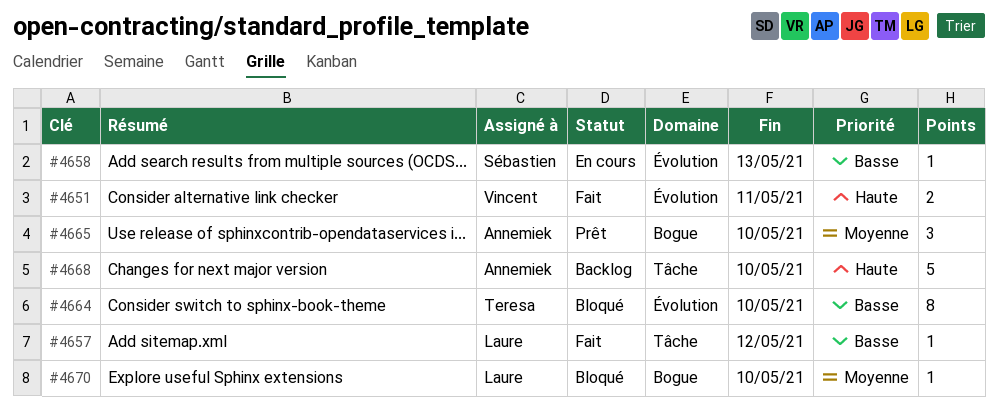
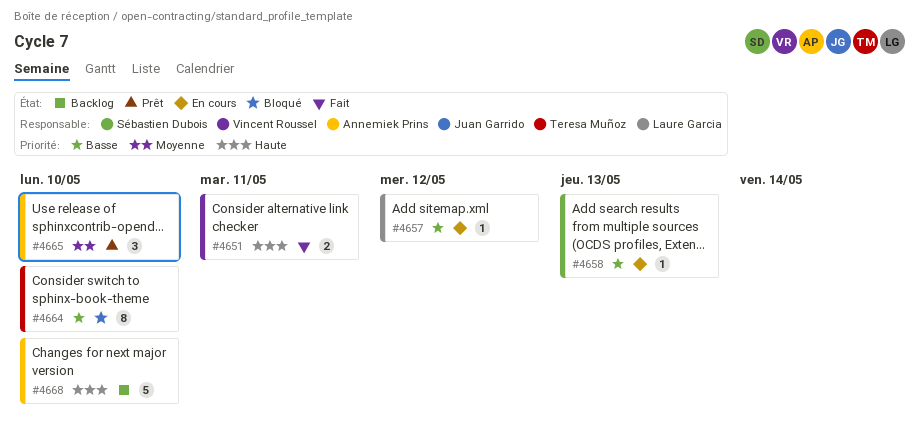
#4657, status: Fait -> En cours
#4670: present -> none

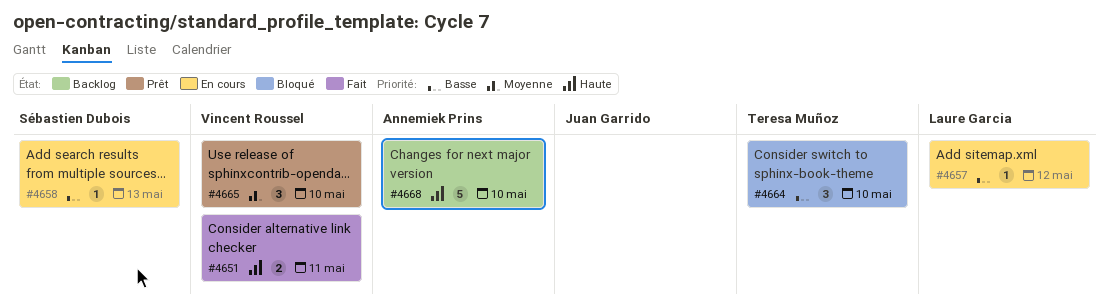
#4664, estimate: 8 -> 3
#4665, owner: Annemiek Prins -> Vincent Roussel

